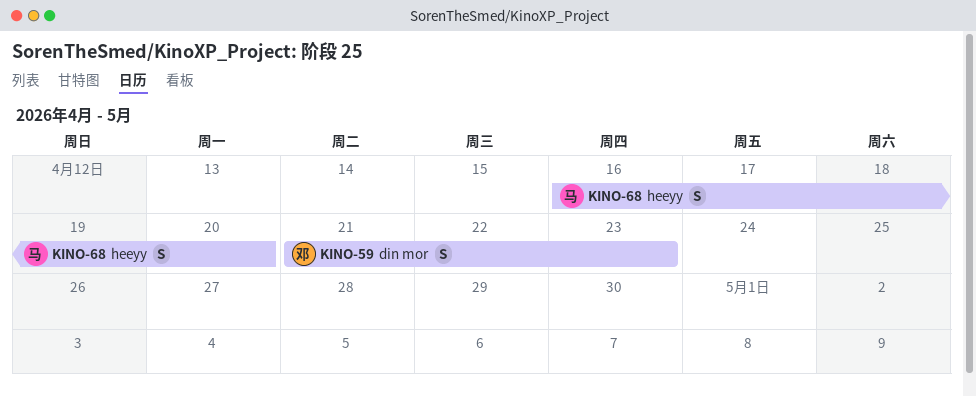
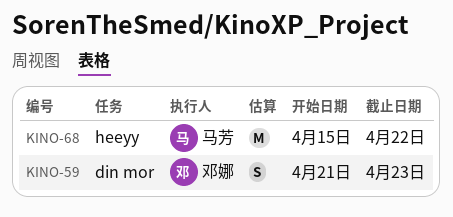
KINO-68, estimate: S -> M
KINO-68, start: Apr 16 -> Apr 15
KINO-68, due: Apr 20 -> Apr 22

